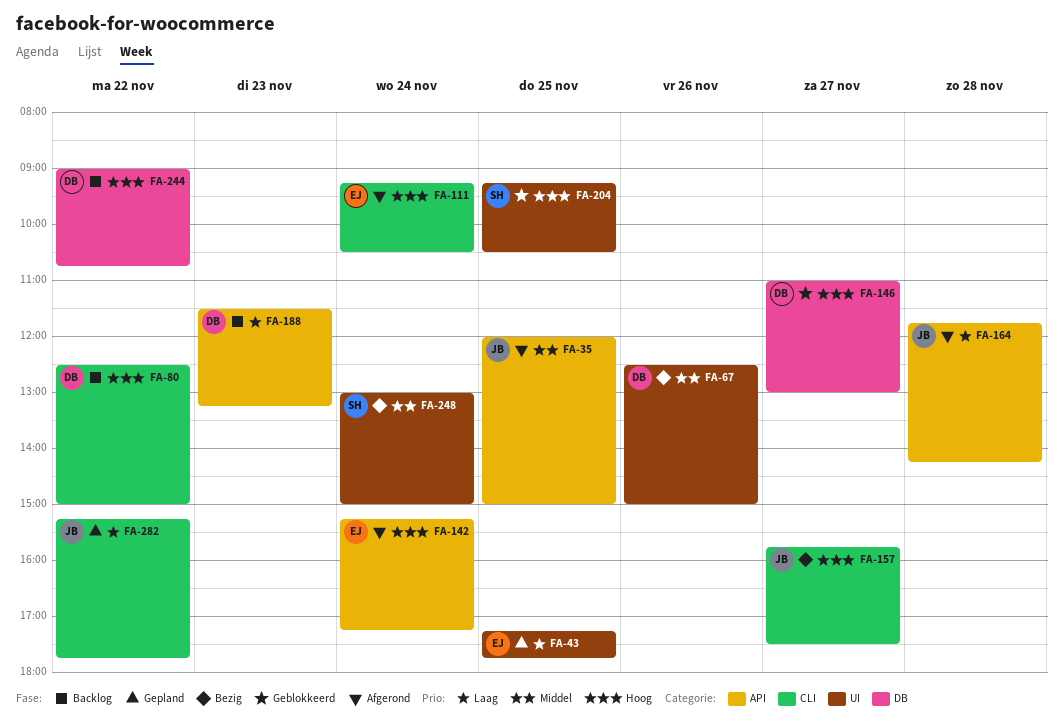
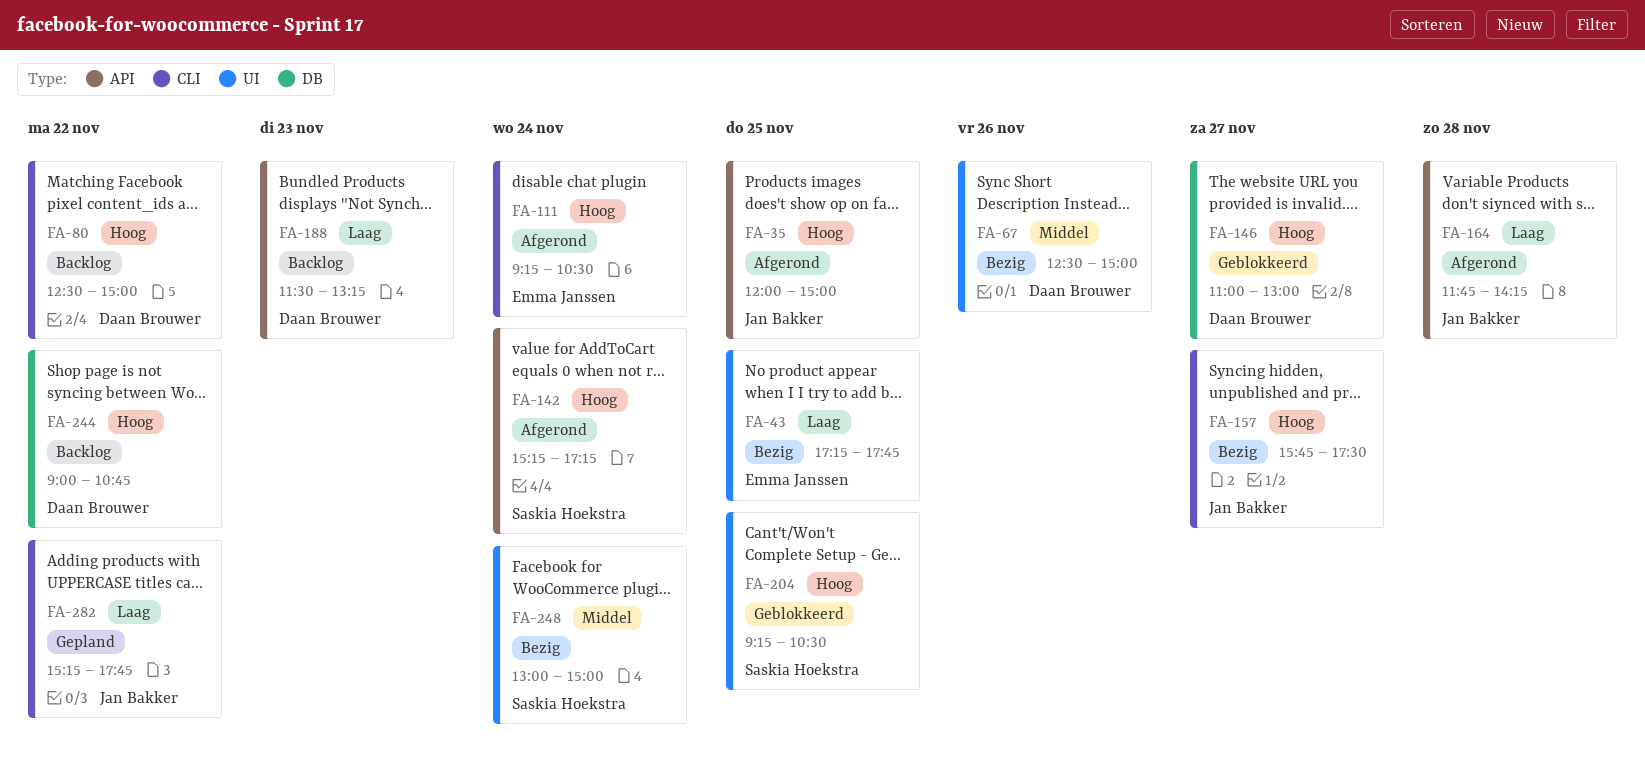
FA-35, priority: Middel -> Hoog
FA-43, status: Gepland -> Bezig
FA-142, owner: Emma Janssen -> Saskia Hoekstra

